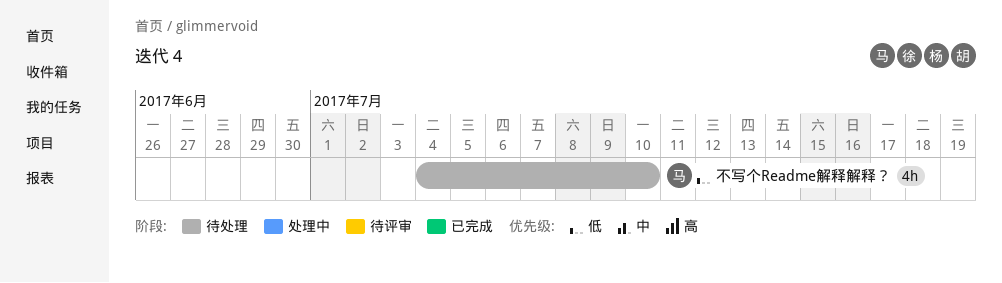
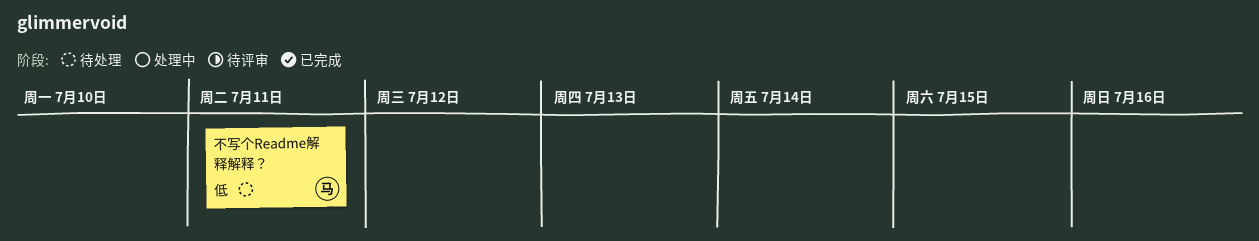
不写个Readme解释解释？, due: Jul 10 -> Jul 11

